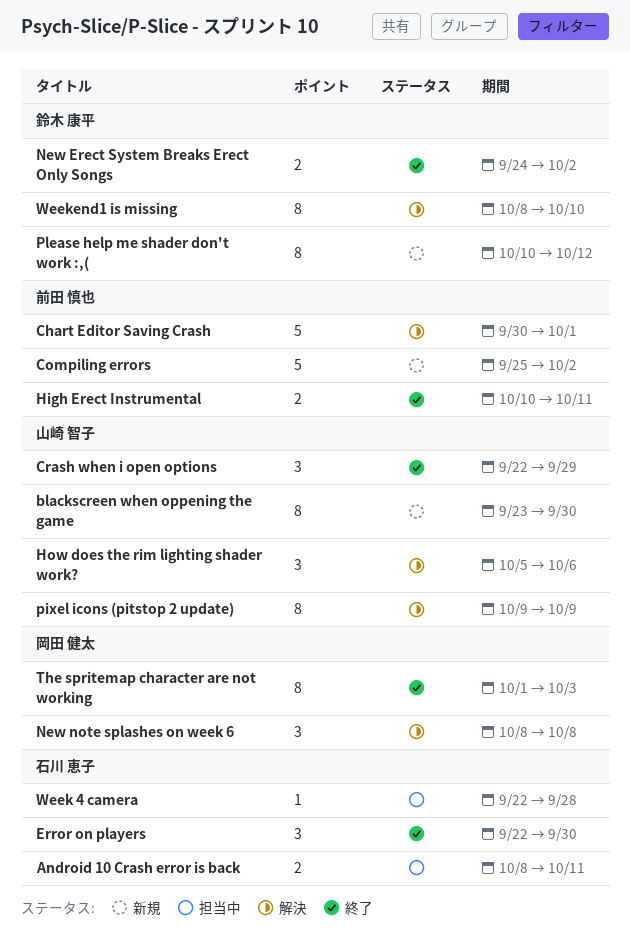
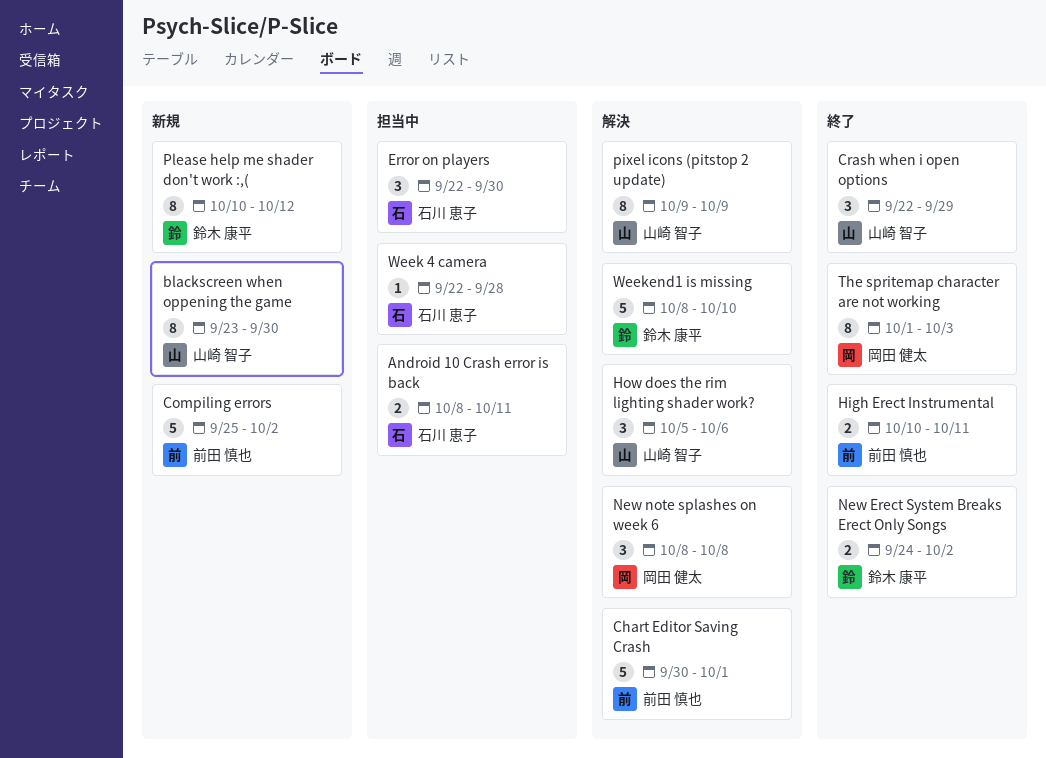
Error on players, status: 終了 -> 担当中
Weekend1 is missing, estimate: 8 -> 5

